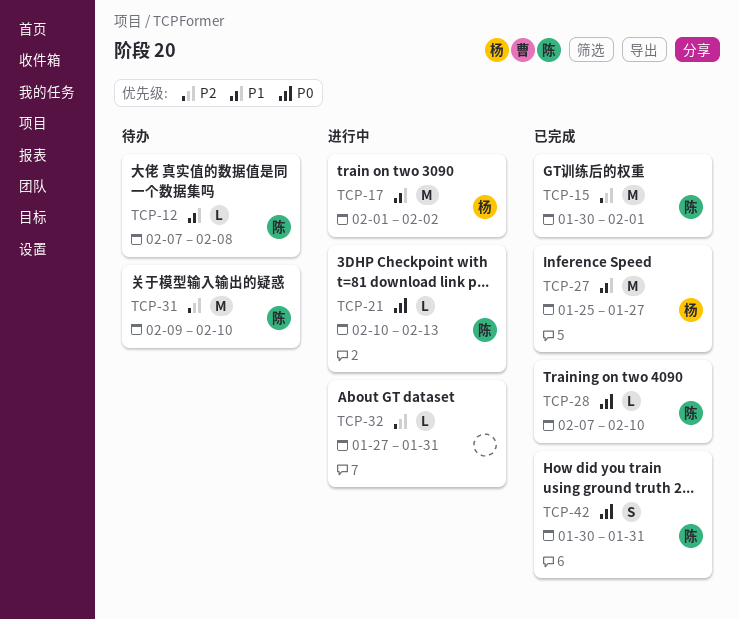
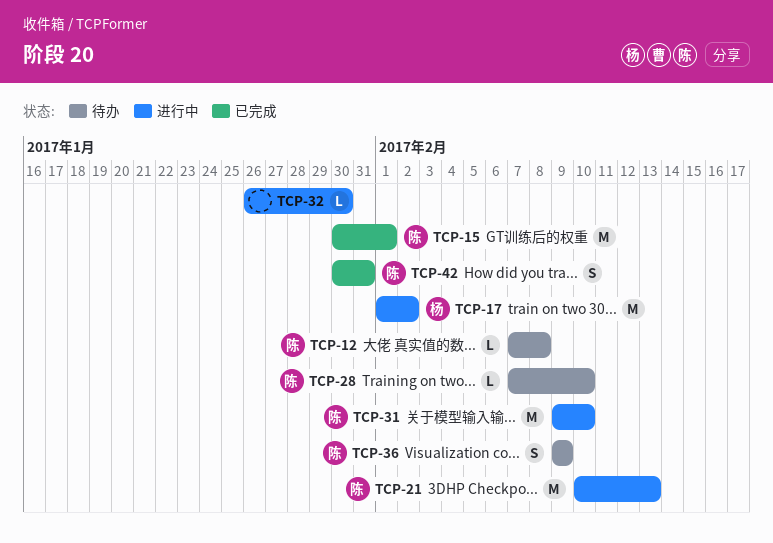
TCP-21, estimate: L -> M
TCP-27: present -> none
TCP-28, status: 已完成 -> 待办
TCP-31, status: 待办 -> 进行中
TCP-32, start: Jan 27 -> Jan 26
TCP-32, due: Jan 31 -> Jan 30
TCP-36: none -> present

